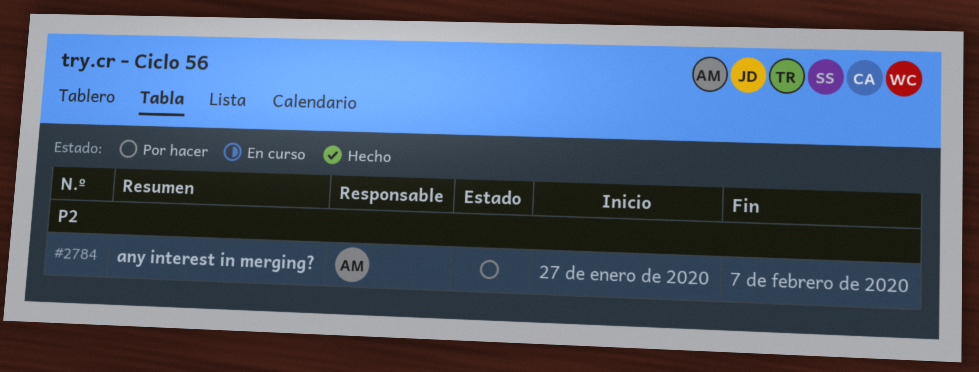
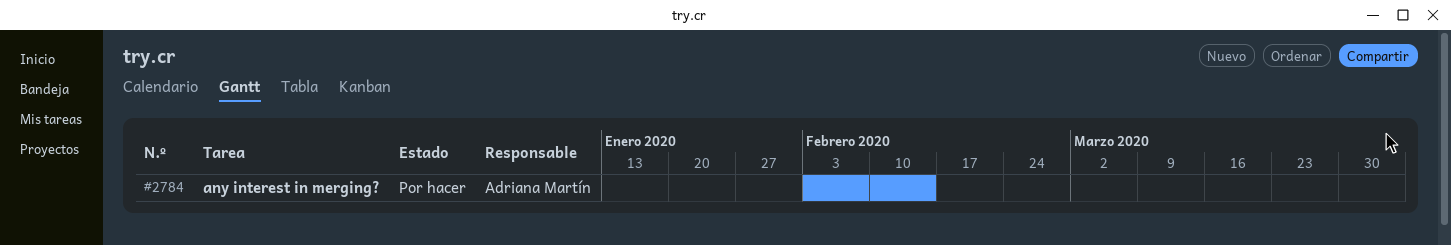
#2784, start: Jan 27 -> Feb 3
#2784, due: Feb 7 -> Feb 14

